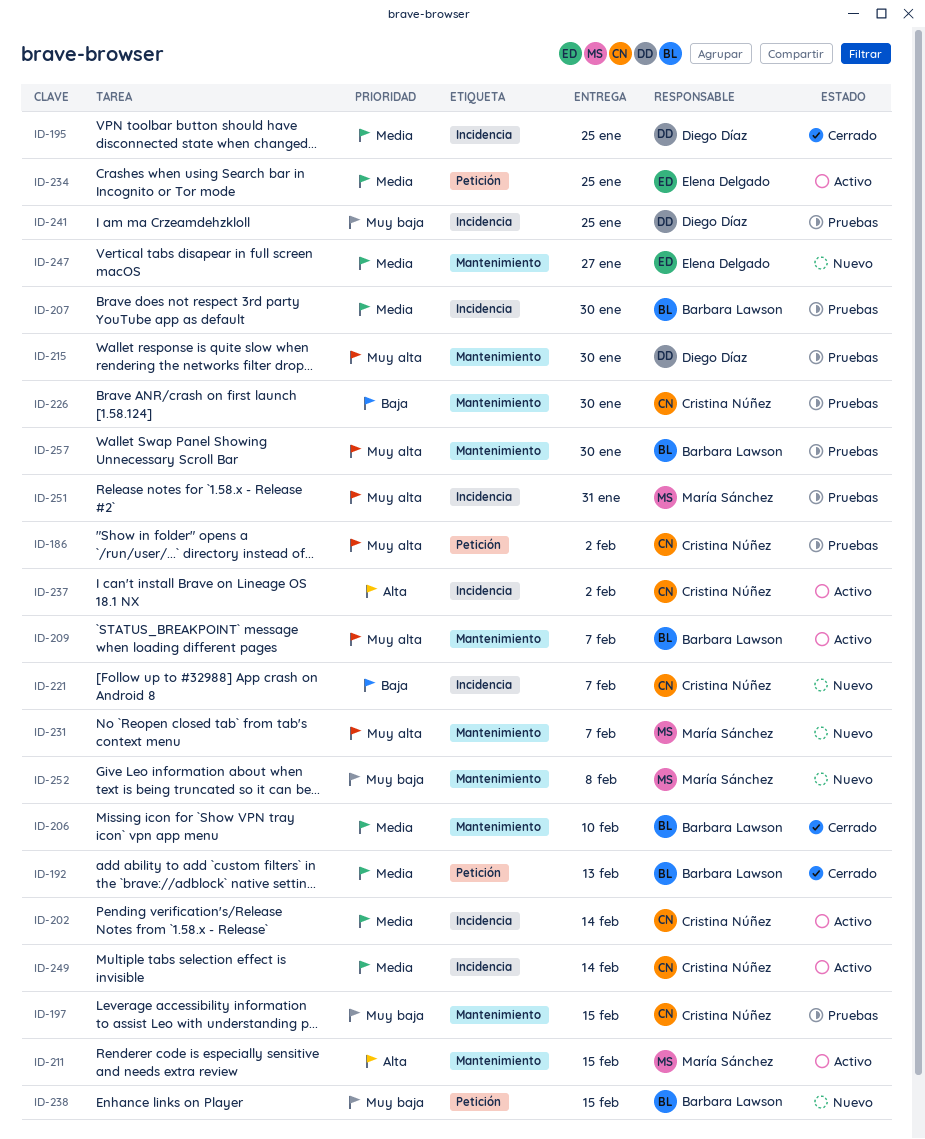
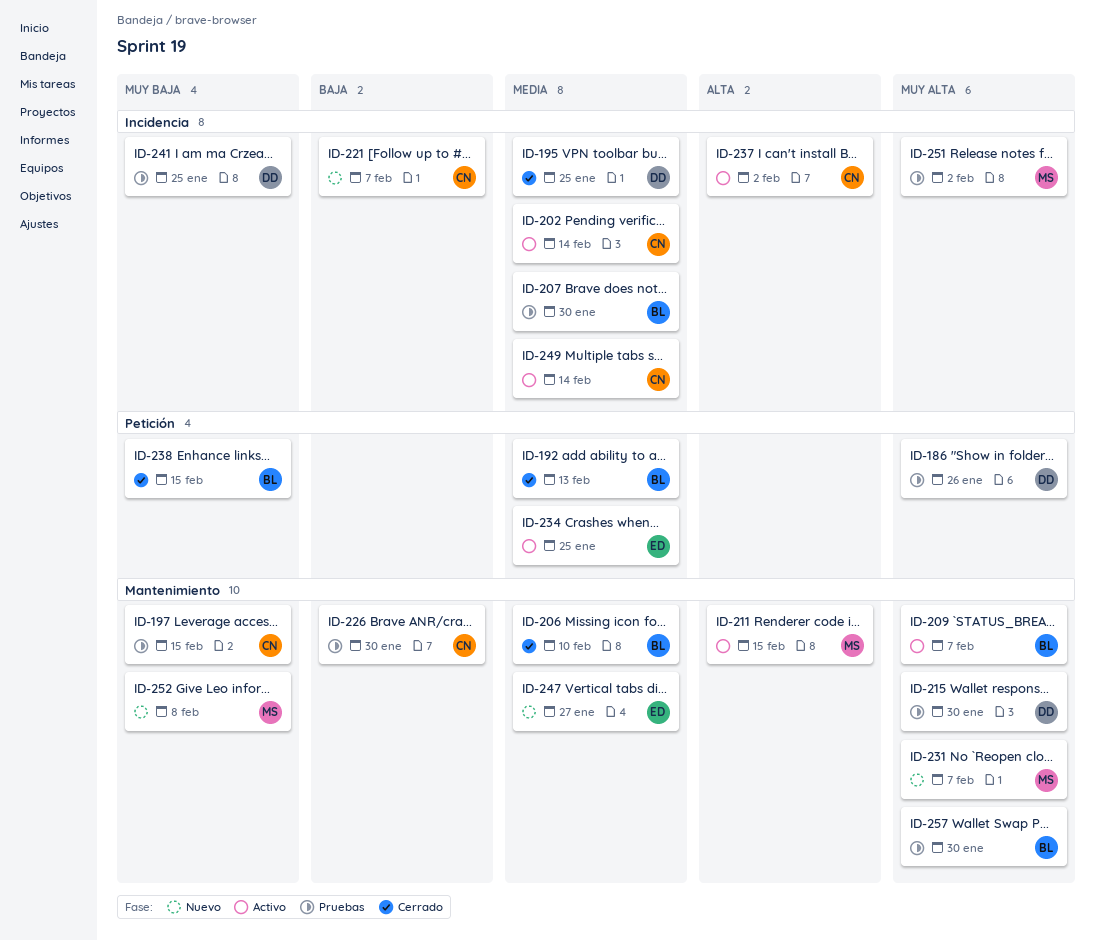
ID-186, owner: Cristina Núñez -> Diego Díaz
ID-186, due: Feb 2 -> Jan 26
ID-238, status: Nuevo -> Cerrado
ID-251, due: Jan 31 -> Feb 2

